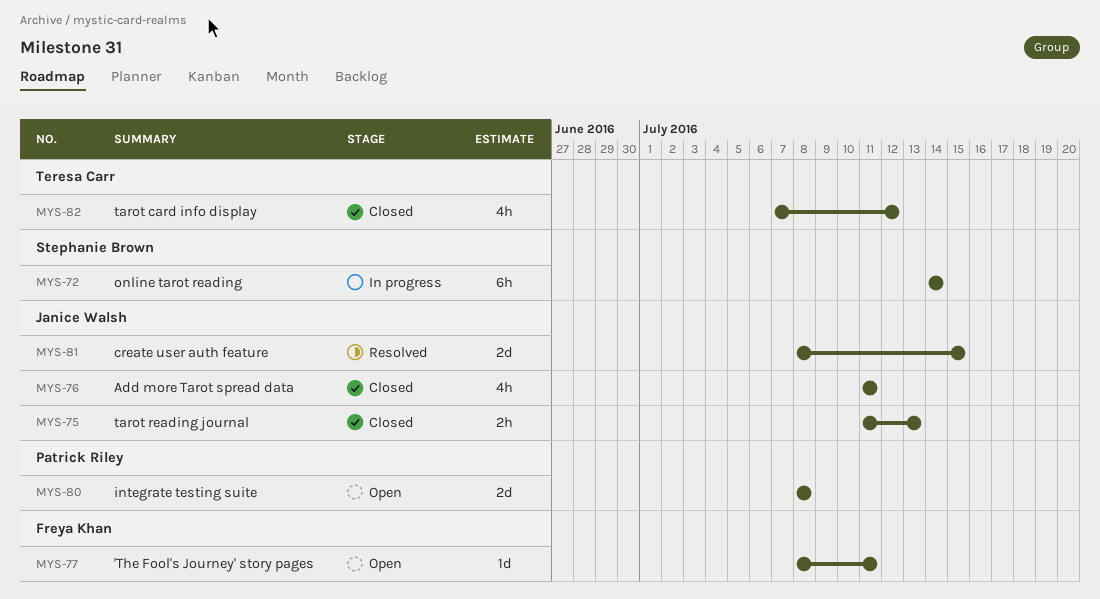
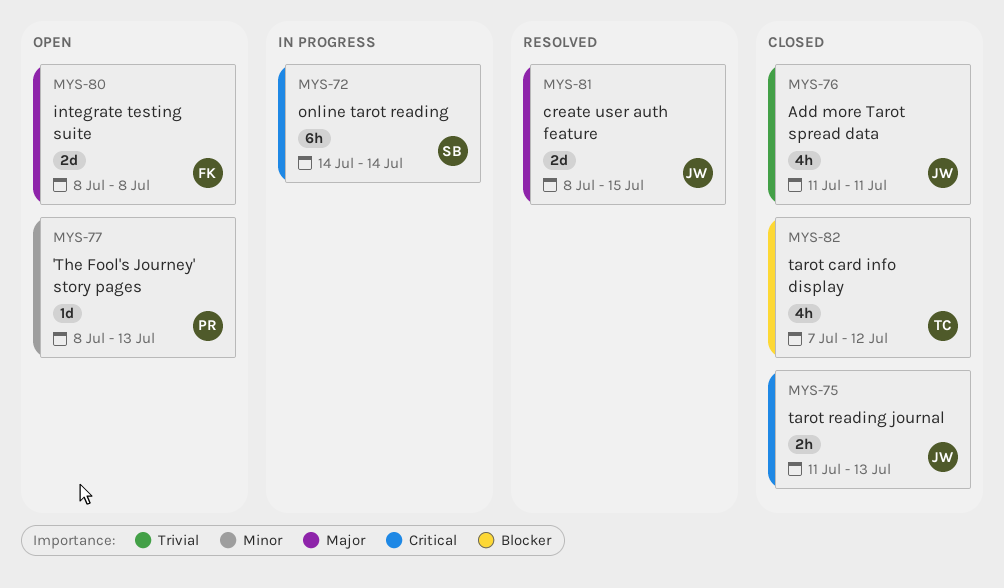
MYS-77, owner: Freya Khan -> Patrick Riley
MYS-77, due: Jul 11 -> Jul 13
MYS-80, owner: Patrick Riley -> Freya Khan

